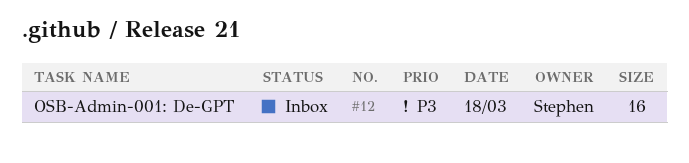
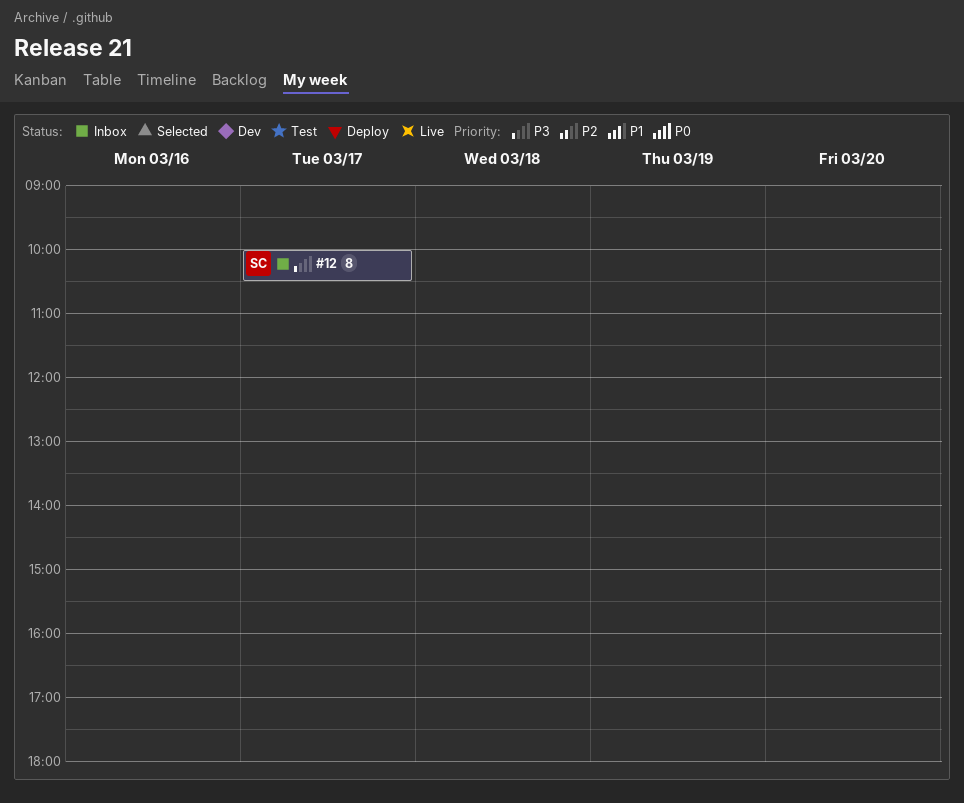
#12, estimate: 16 -> 8
#12, day: Mar 18 -> Mar 17

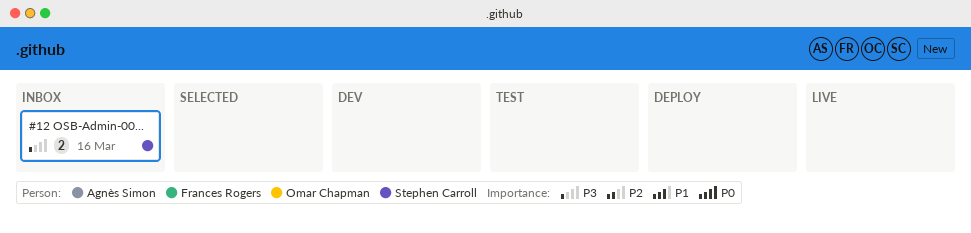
#12, estimate: 8 -> 2
#12, day: Mar 17 -> Mar 16

